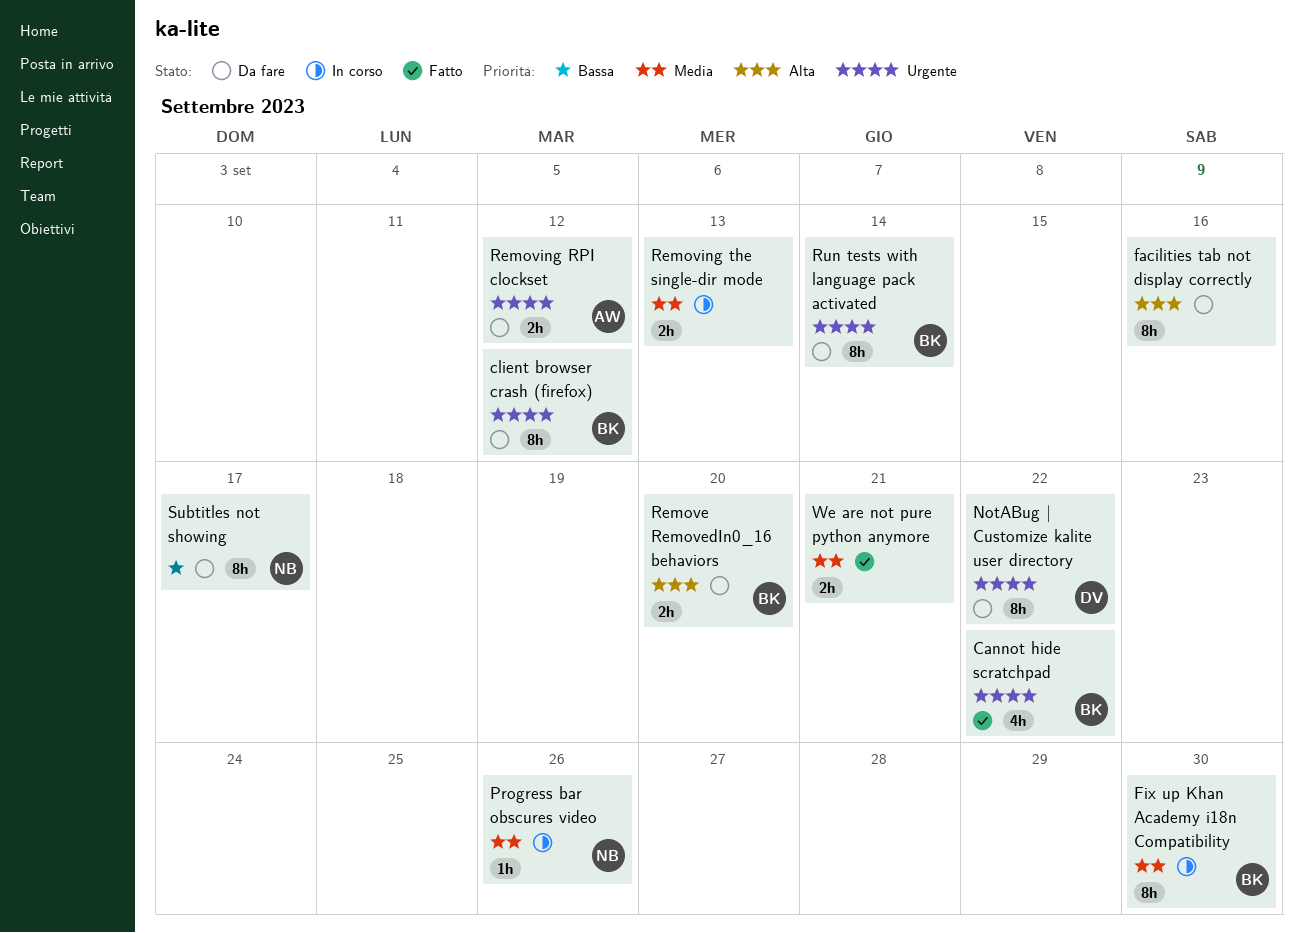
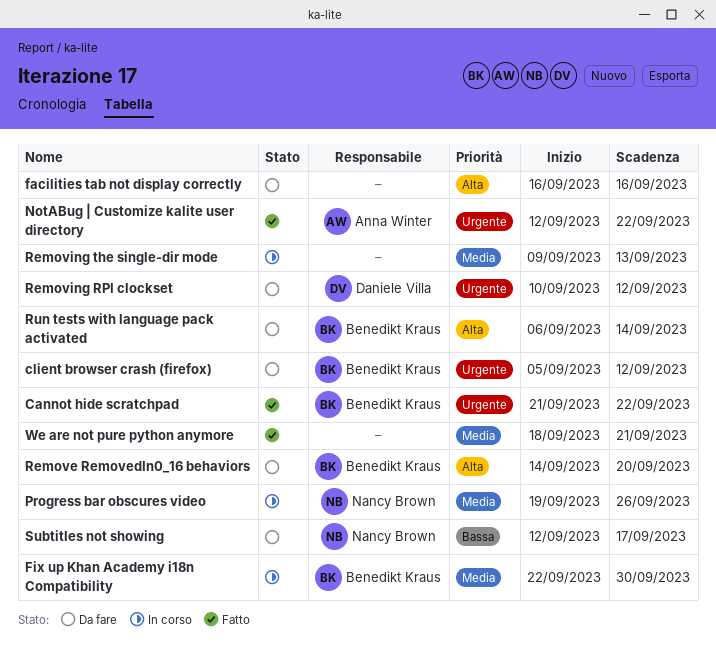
NotABug | Customize kalite user directory, status: Da fare -> Fatto
NotABug | Customize kalite user directory, owner: Daniele Villa -> Anna Winter
Removing RPI clockset, owner: Anna Winter -> Daniele Villa
Run tests with language pack activated, priority: Urgente -> Alta

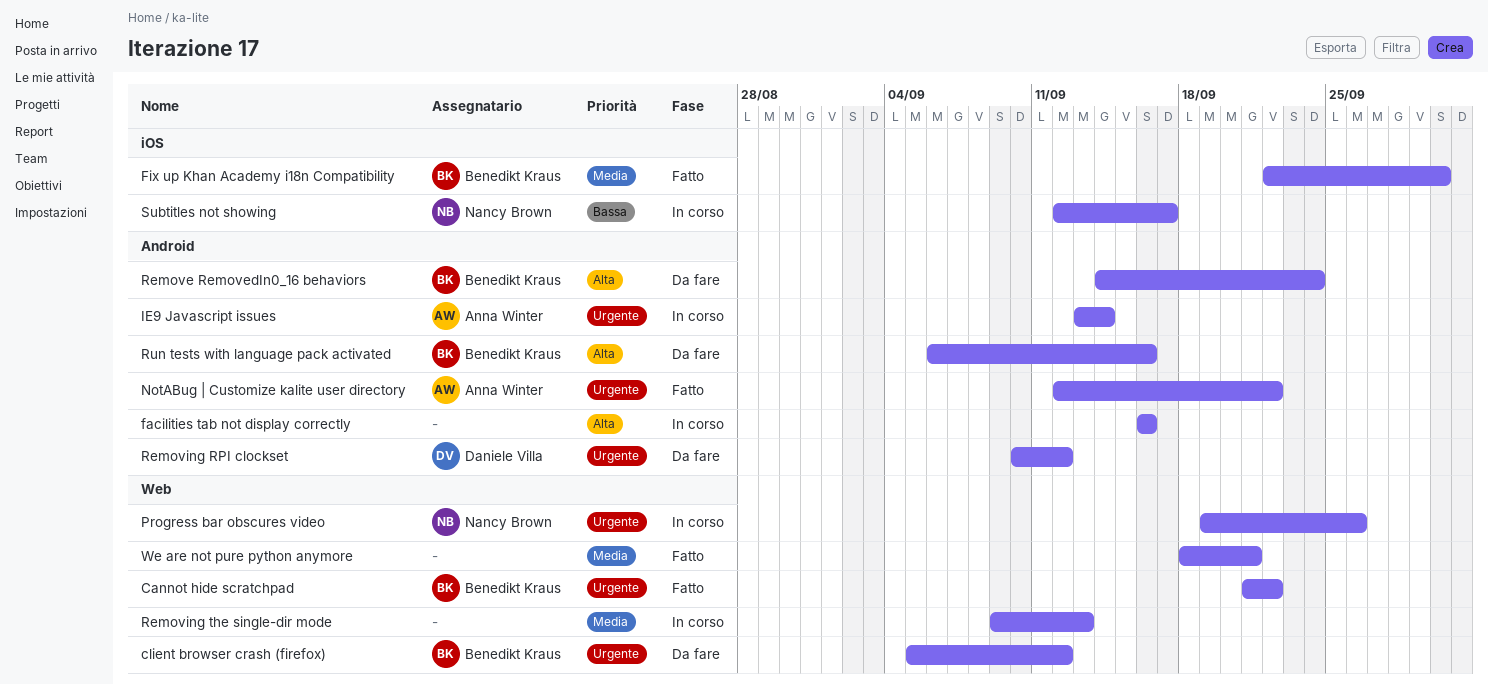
facilities tab not display correctly, status: Da fare -> In corso
Fix up Khan Academy i18n Compatibility, status: In corso -> Fatto
IE9 Javascript issues: none -> present
Progress bar obscures video, priority: Media -> Urgente
Remove RemovedIn0_16 behaviors, due: Sep 20 -> Sep 24
Run tests with language pack activated, due: Sep 14 -> Sep 16
Subtitles not showing, status: Da fare -> In corso

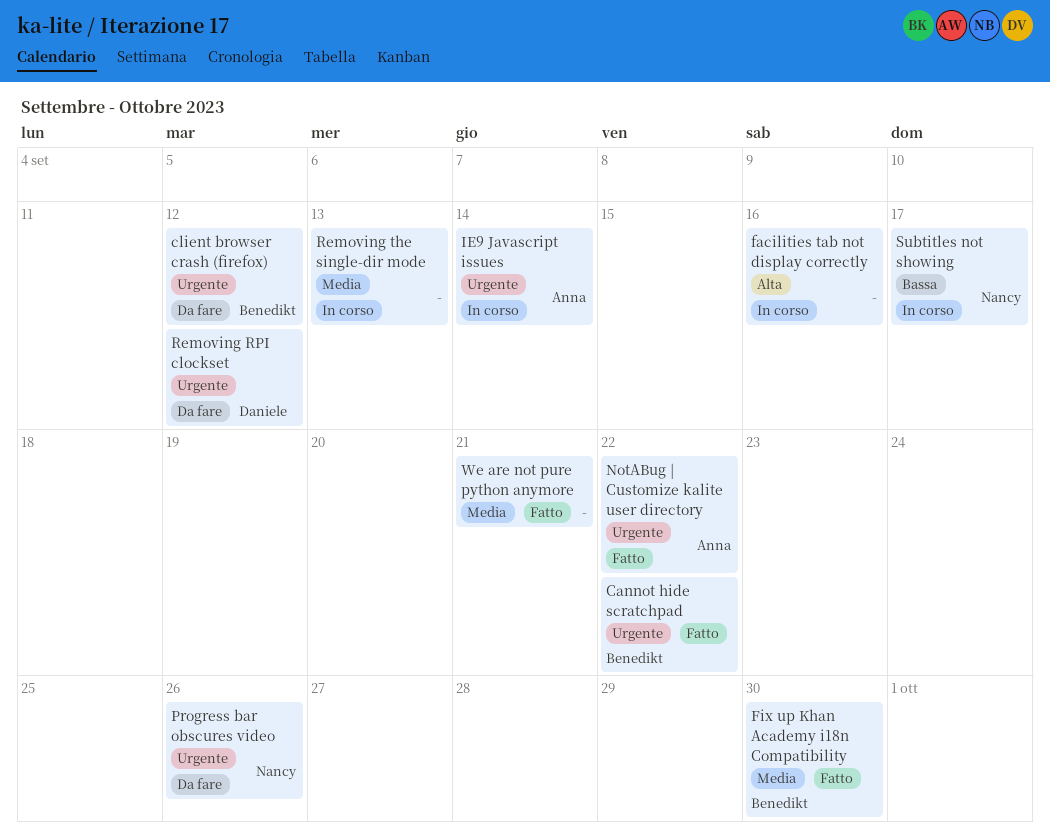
Progress bar obscures video, status: In corso -> Da fare
Remove RemovedIn0_16 behaviors: present -> none
Run tests with language pack activated: present -> none

